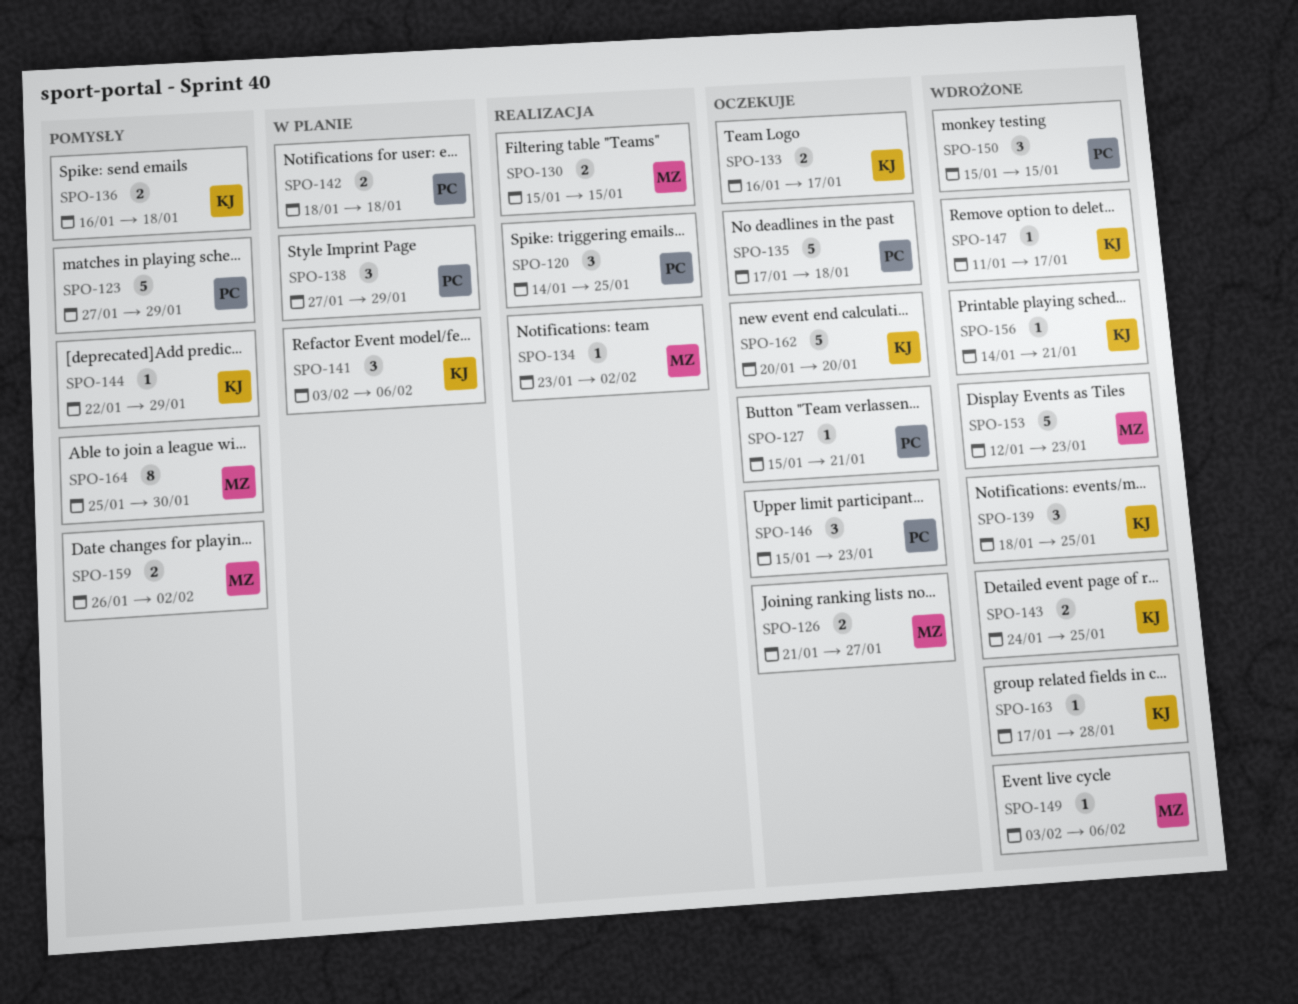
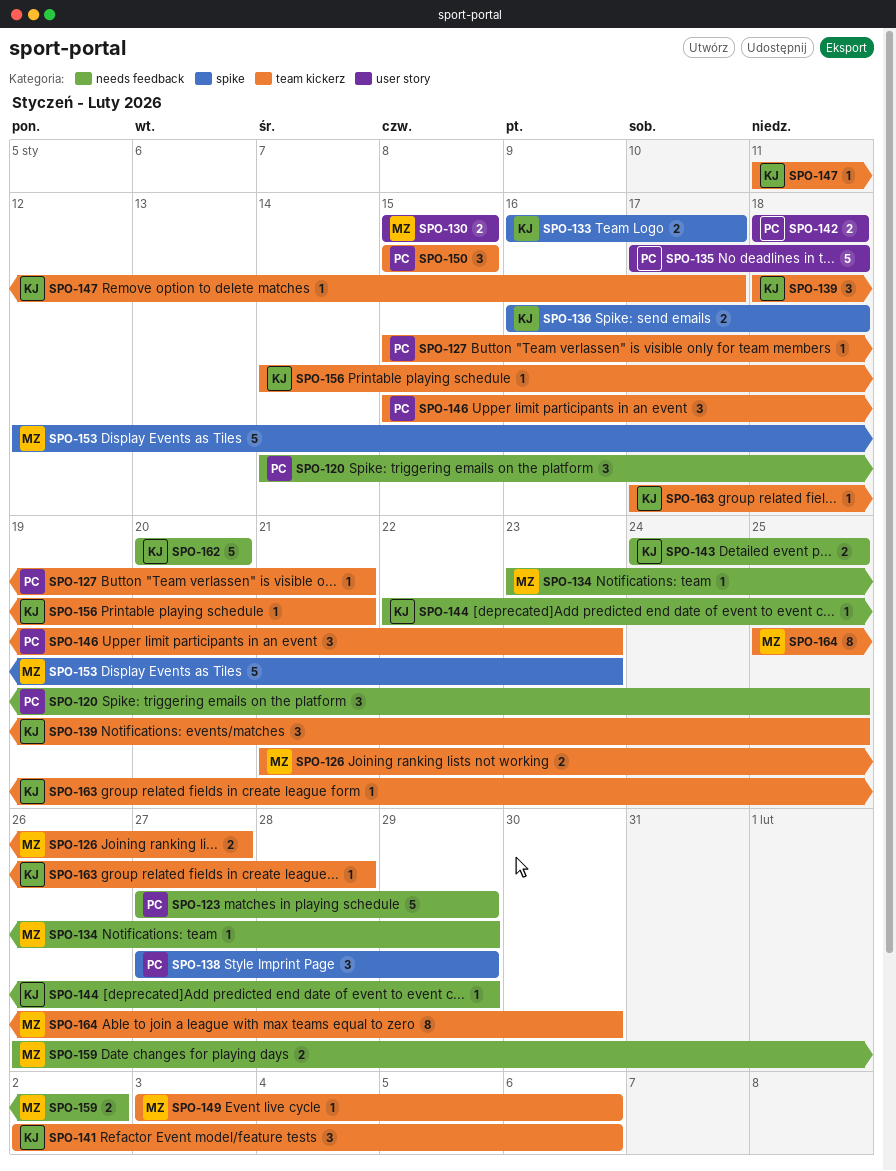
SPO-134, due: Feb 2 -> Jan 29
SPO-141, start: Feb 3 -> Feb 2

